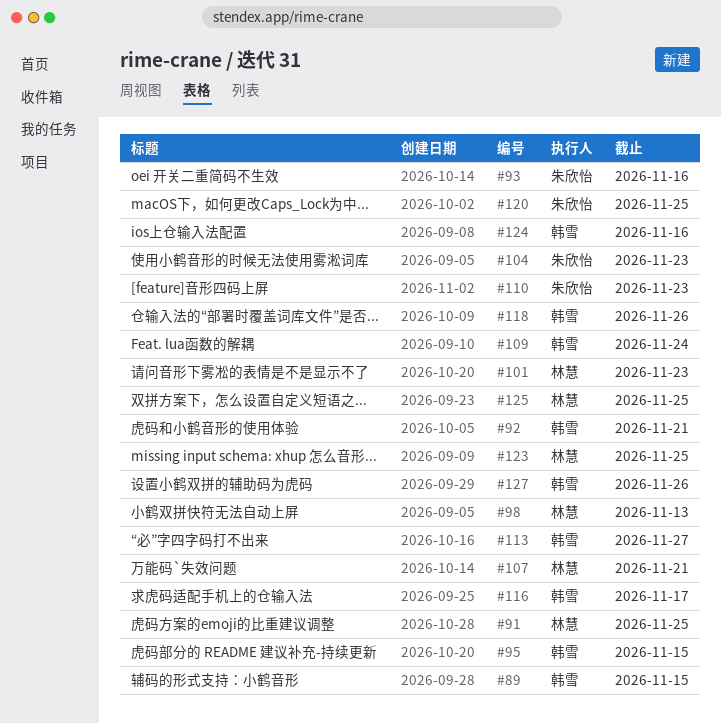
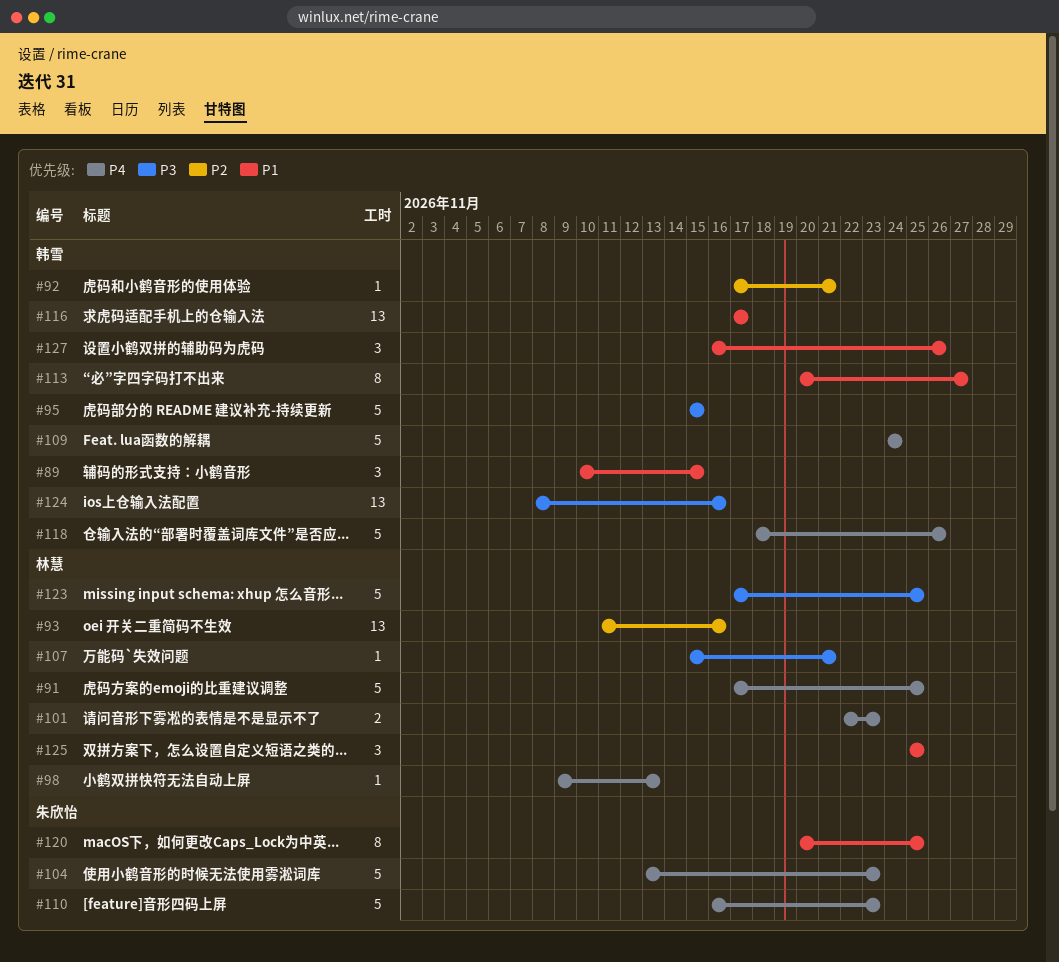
#93, owner: 朱欣怡 -> 林慧

